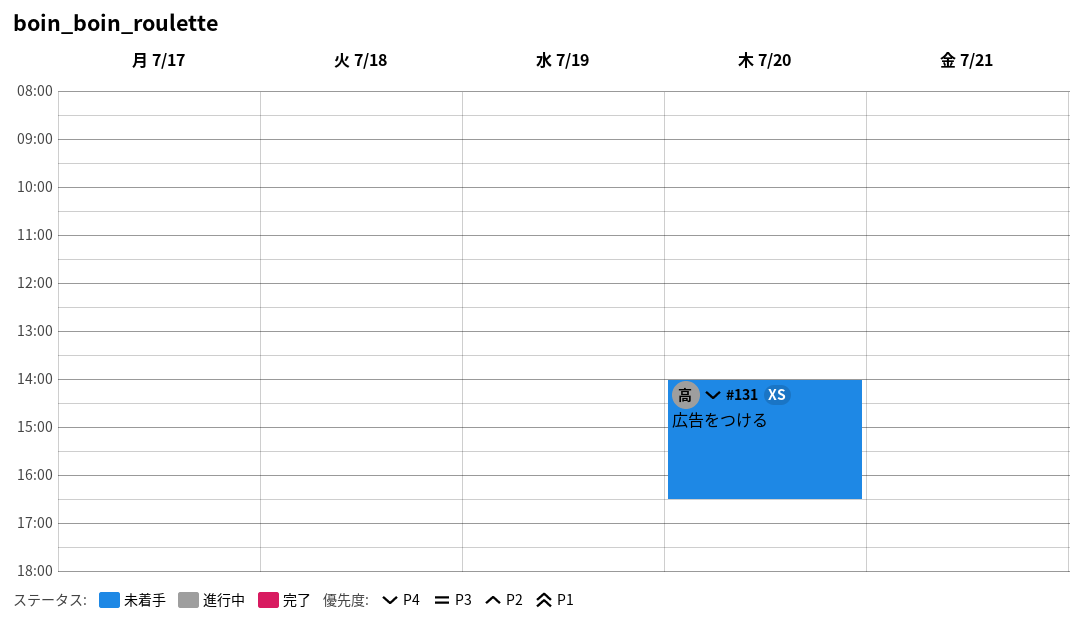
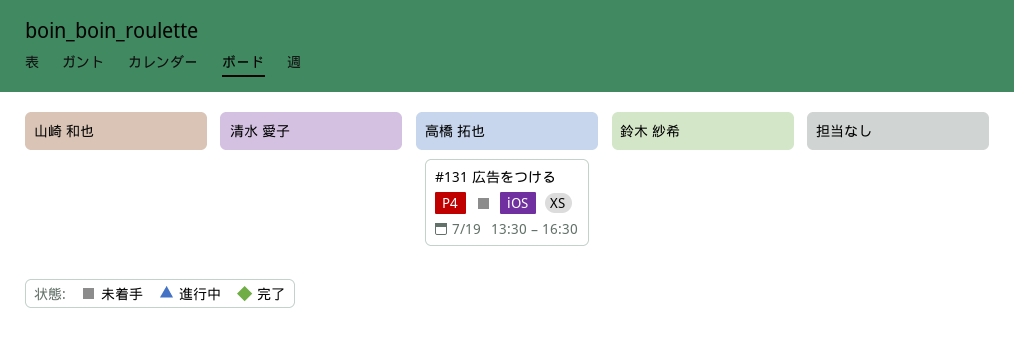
#131, day: Jul 20 -> Jul 19
#131, begins: 14:00 -> 13:30

